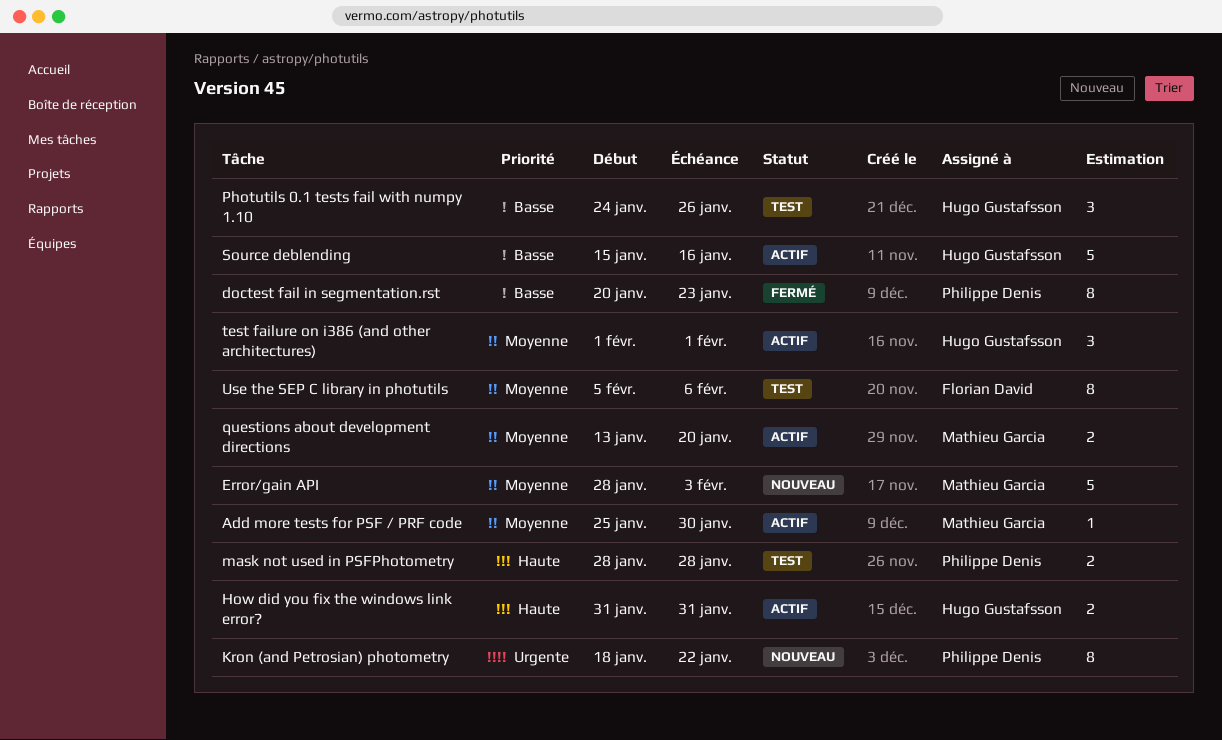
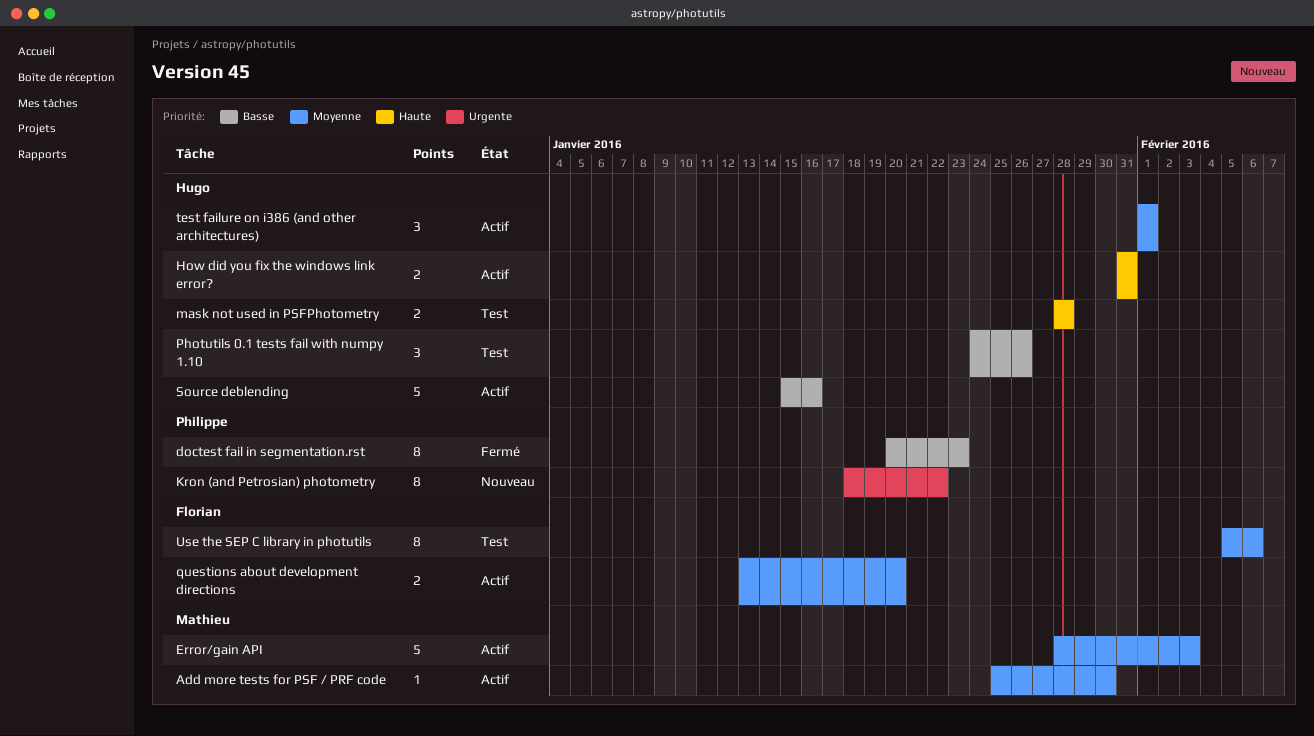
Error/gain API, status: Nouveau -> Actif
mask not used in PSFPhotometry, owner: Philippe Denis -> Hugo Gustafsson
questions about development directions, owner: Mathieu Garcia -> Florian David

